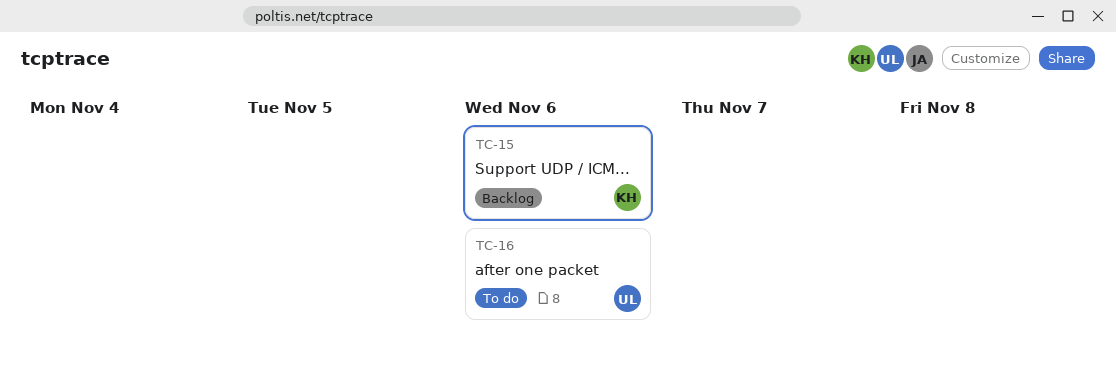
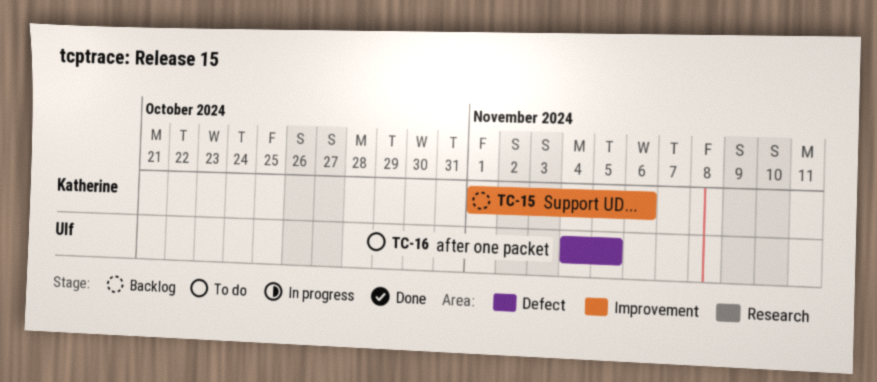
TC-16, due: Nov 6 -> Nov 5

